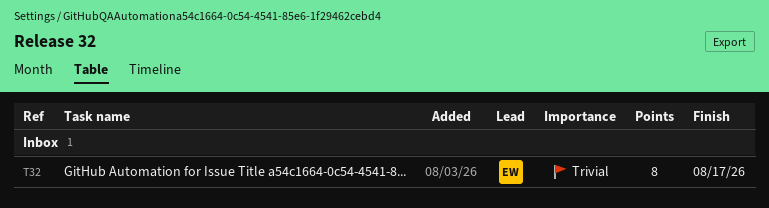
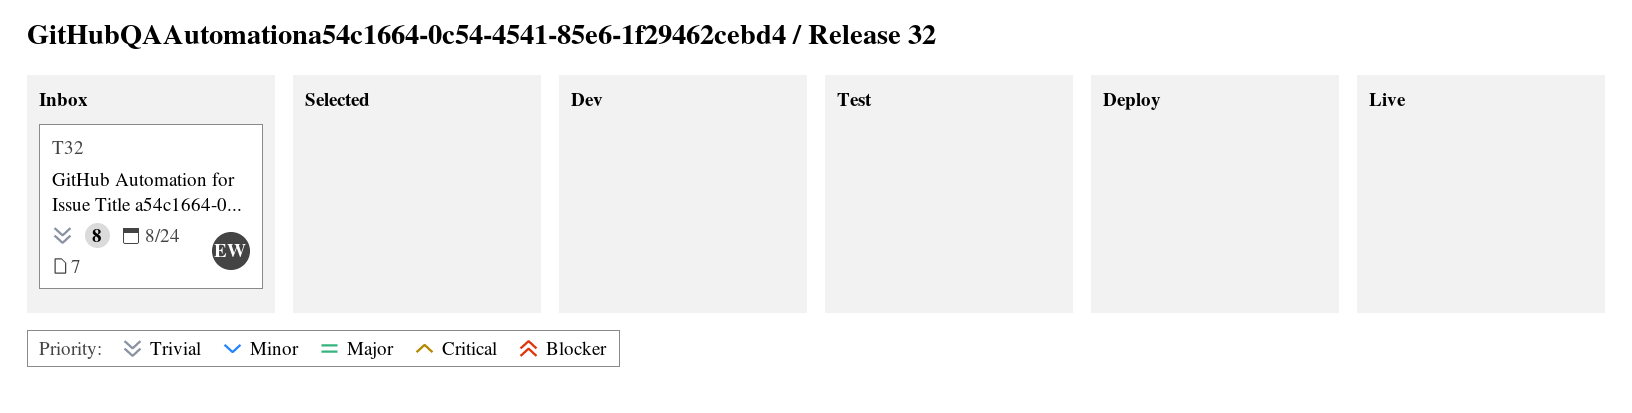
T32, due: Aug 17 -> Aug 24

